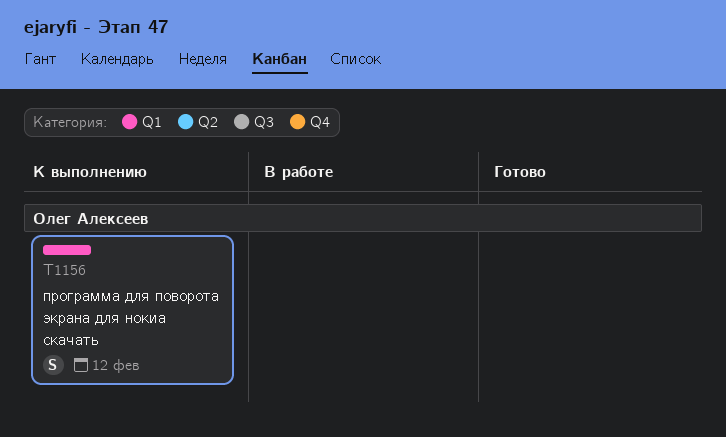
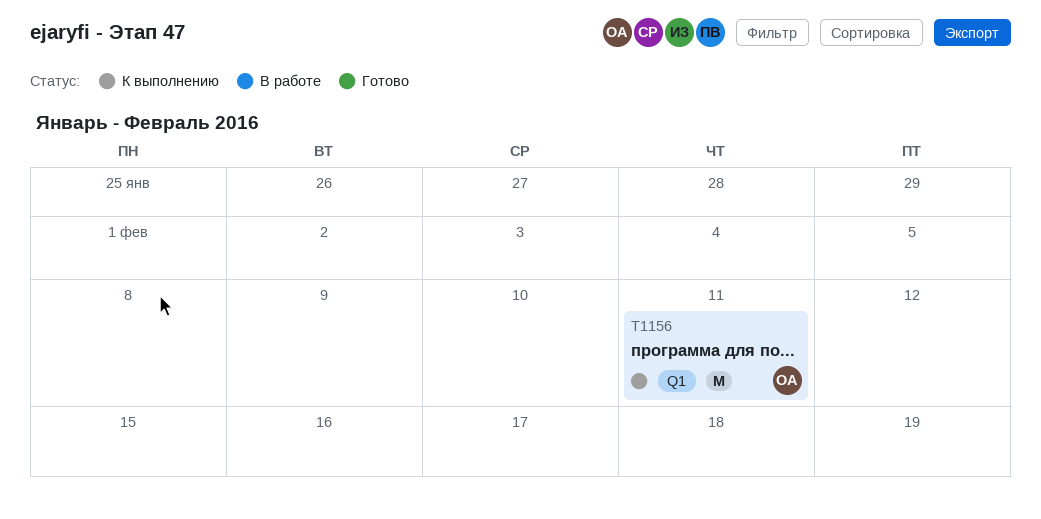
T1156, estimate: S -> M
T1156, due: Feb 12 -> Feb 11

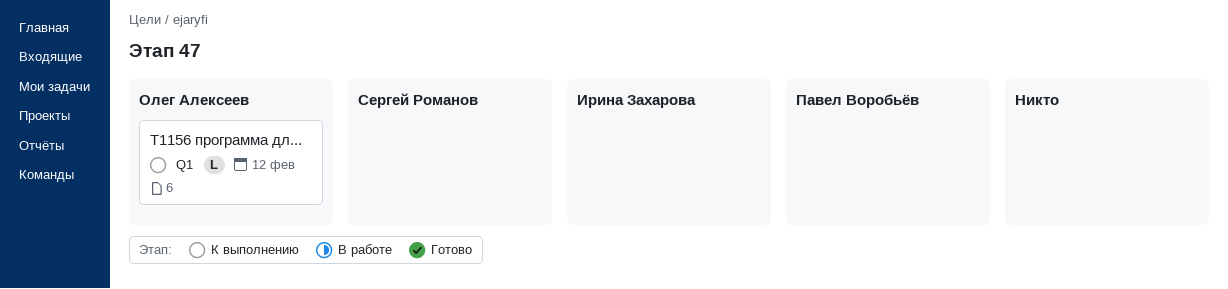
T1156, estimate: M -> L
T1156, due: Feb 11 -> Feb 12

